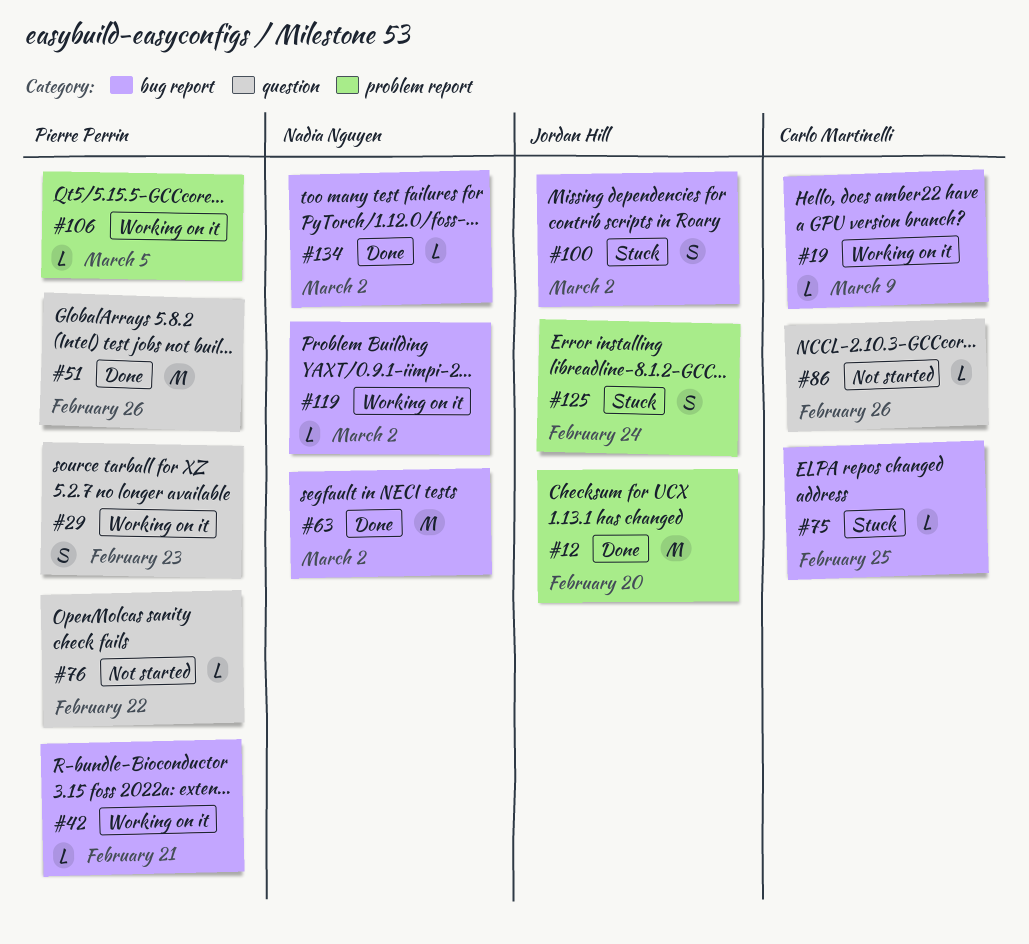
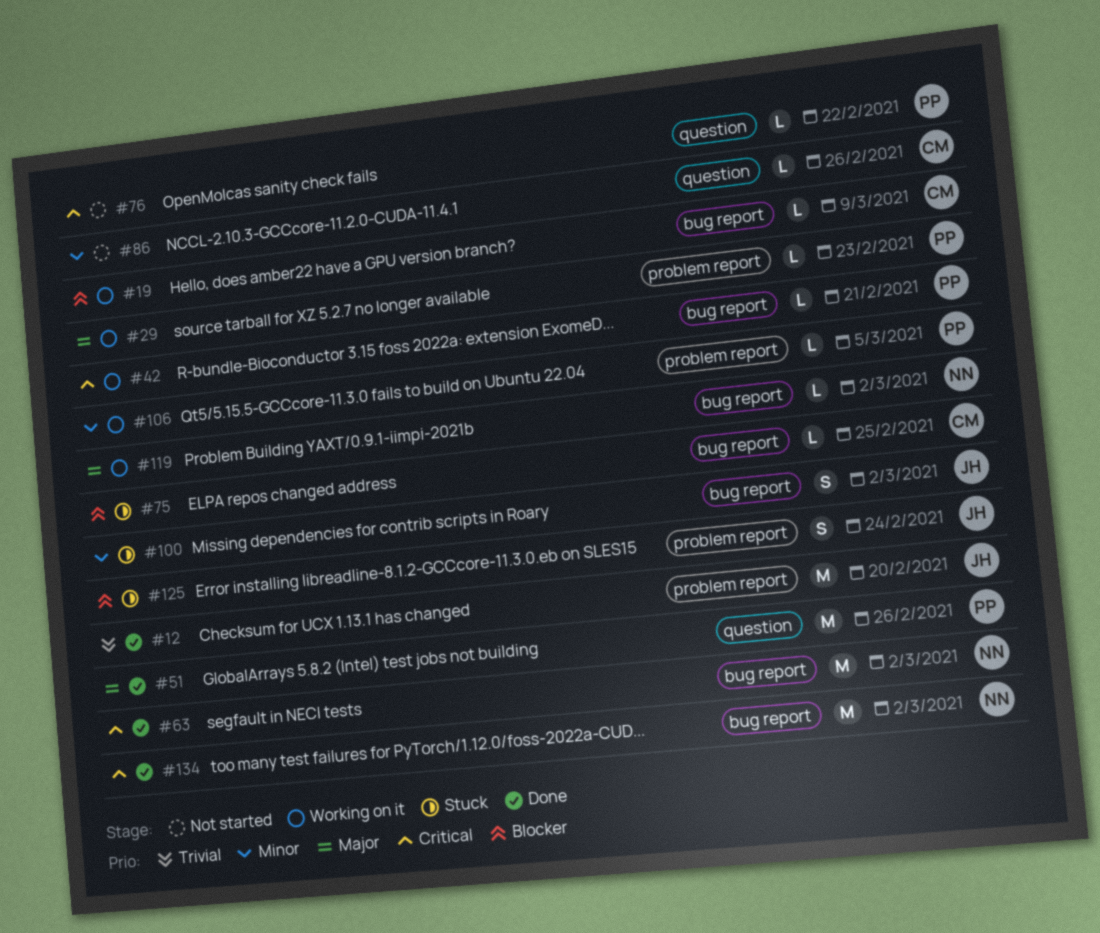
#29, label: question -> problem report
#29, estimate: S -> L
#134, estimate: L -> M

